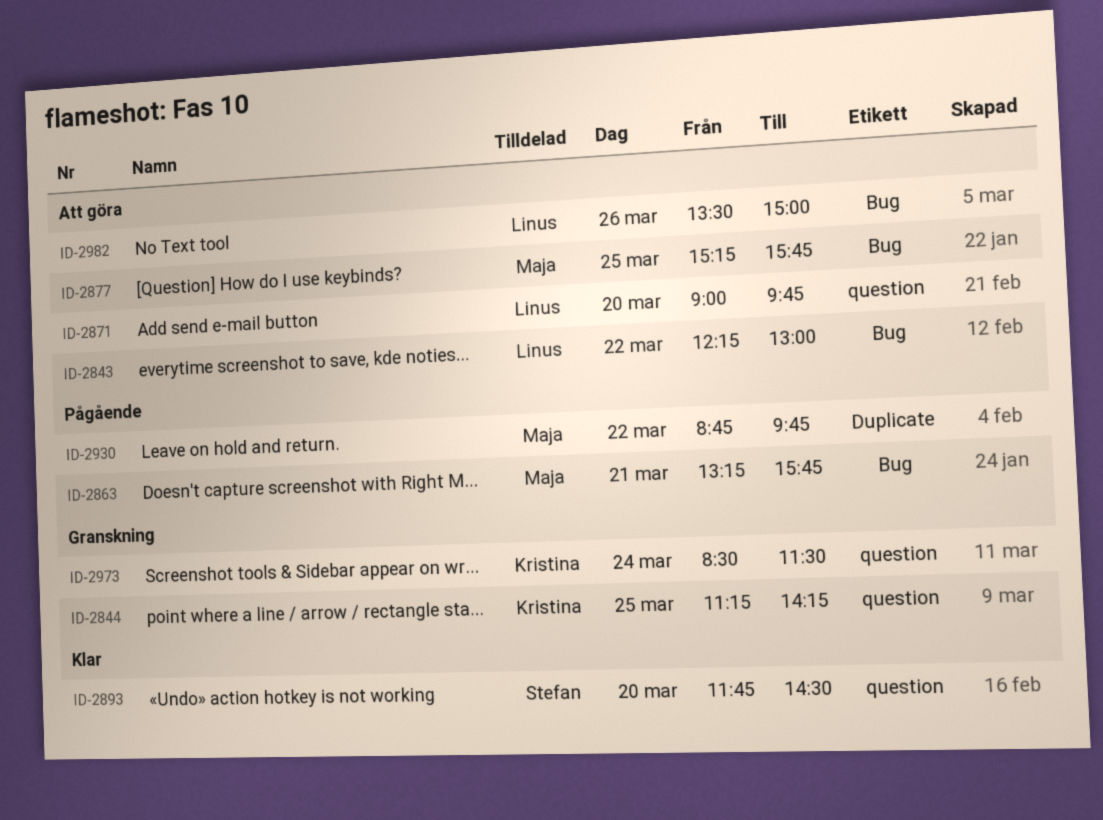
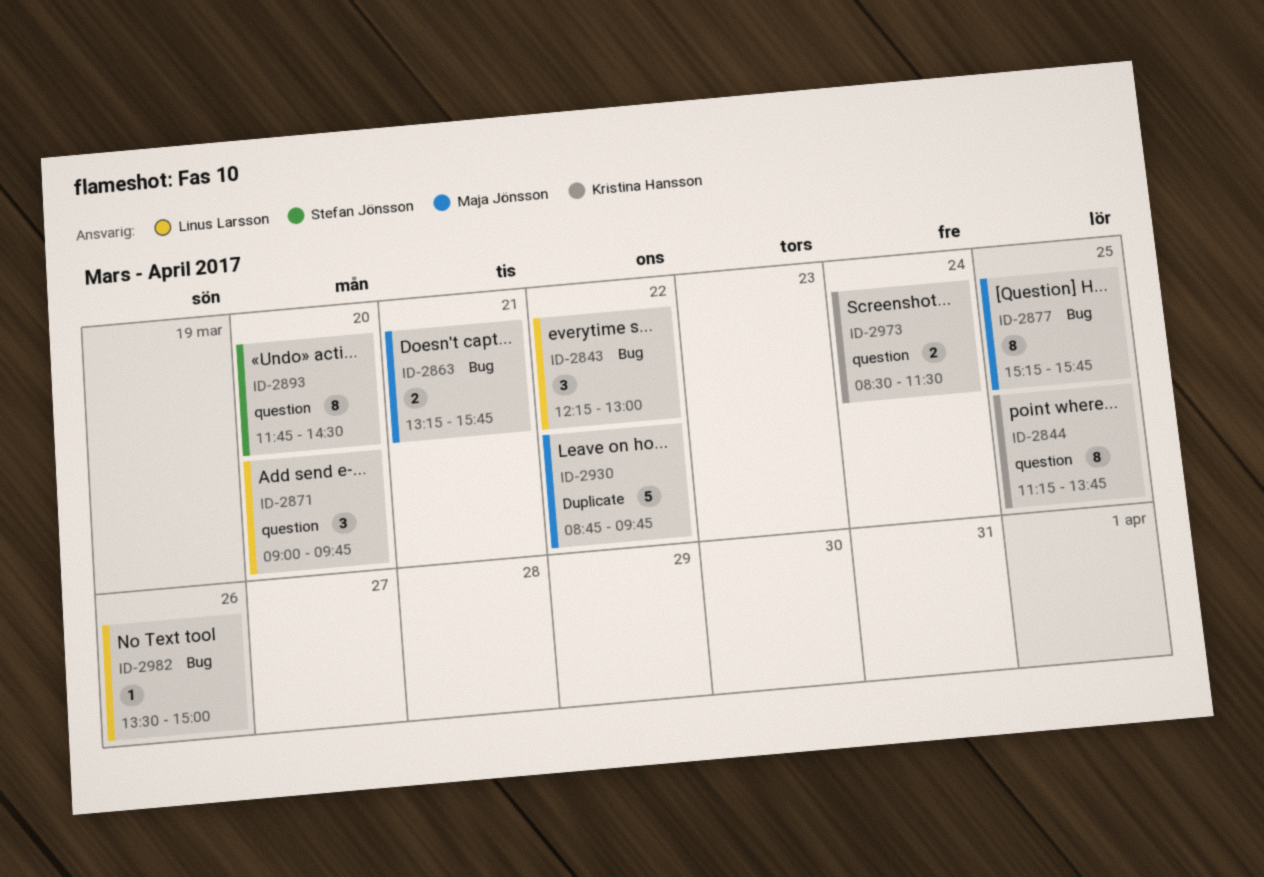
ID-2844, ends: 14:15 -> 13:45

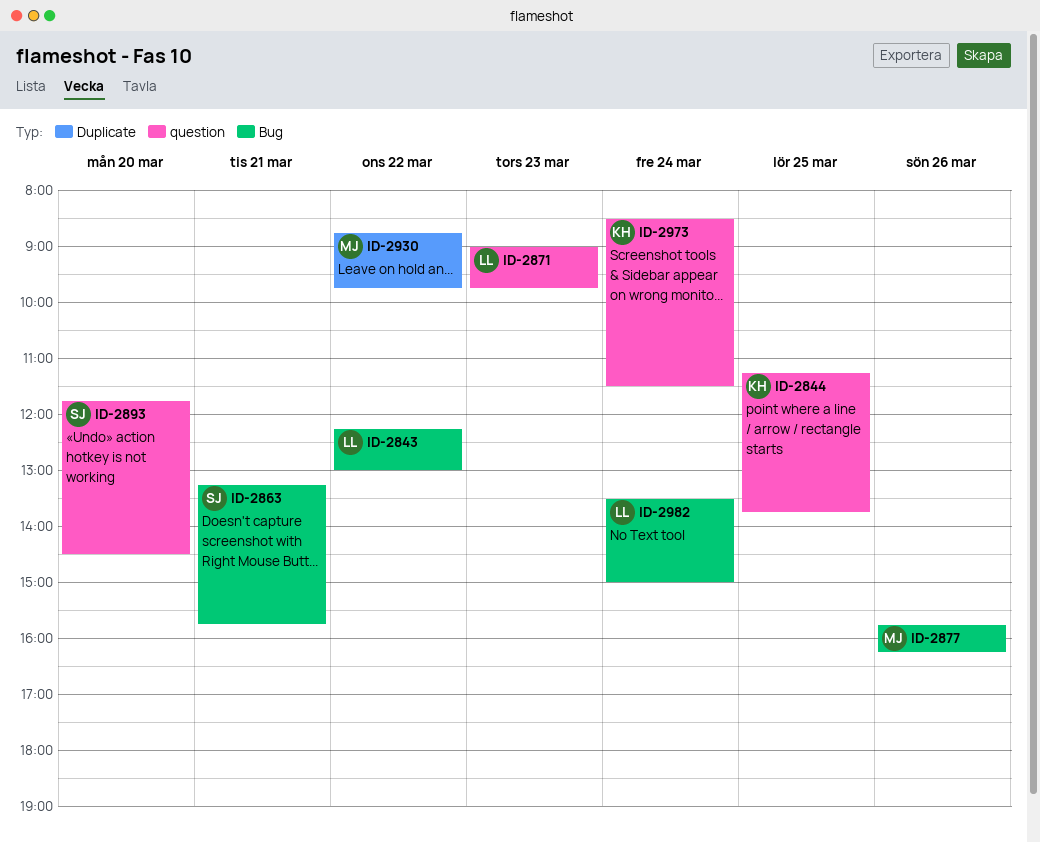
ID-2863, owner: Maja Jönsson -> Stefan Jönsson
ID-2871, day: Mar 20 -> Mar 23
ID-2877, day: Mar 25 -> Mar 26
ID-2877, begins: 15:15 -> 15:45
ID-2877, ends: 15:45 -> 16:15
ID-2982, day: Mar 26 -> Mar 24

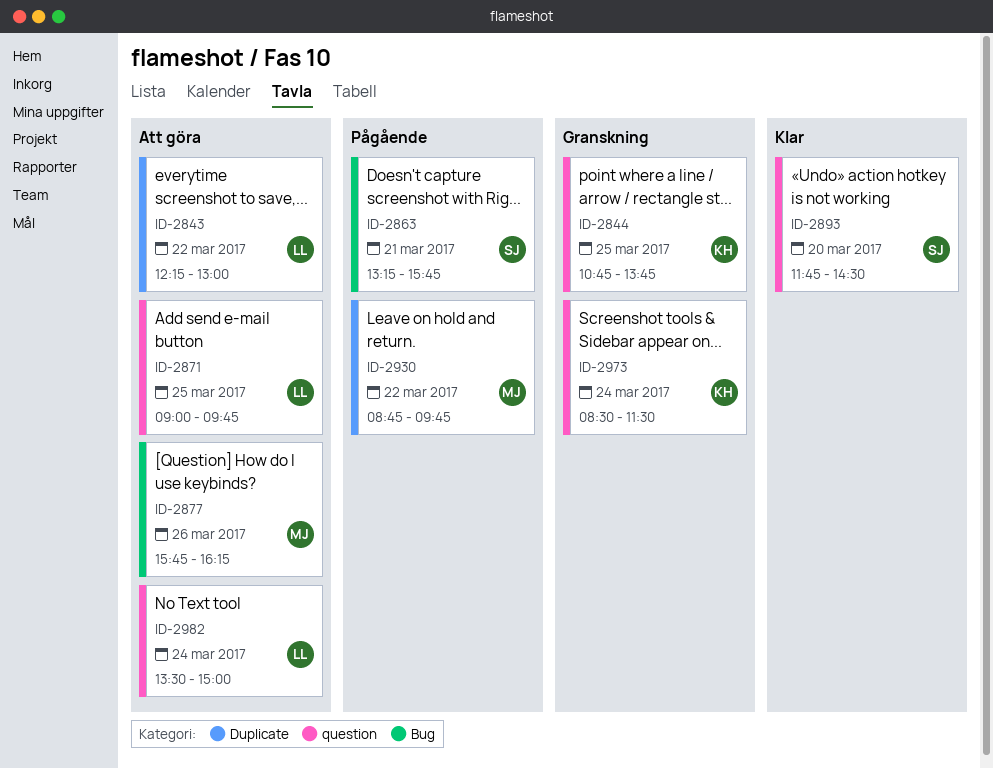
ID-2843, label: Bug -> Duplicate
ID-2844, begins: 11:15 -> 10:45
ID-2871, day: Mar 23 -> Mar 25
ID-2982, label: Bug -> question

